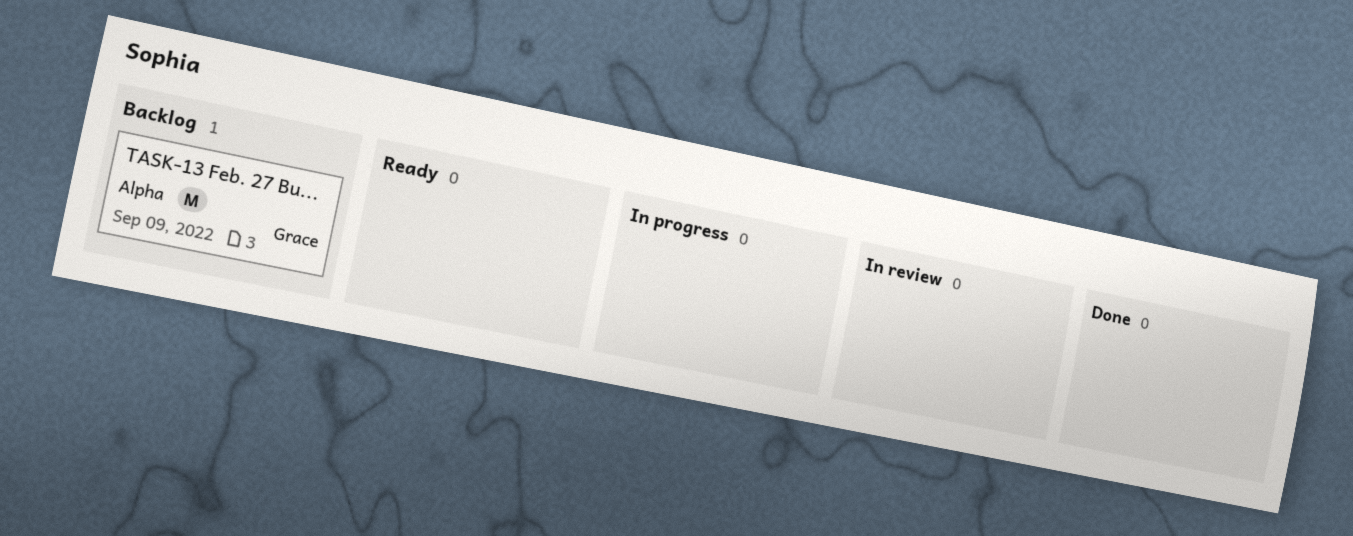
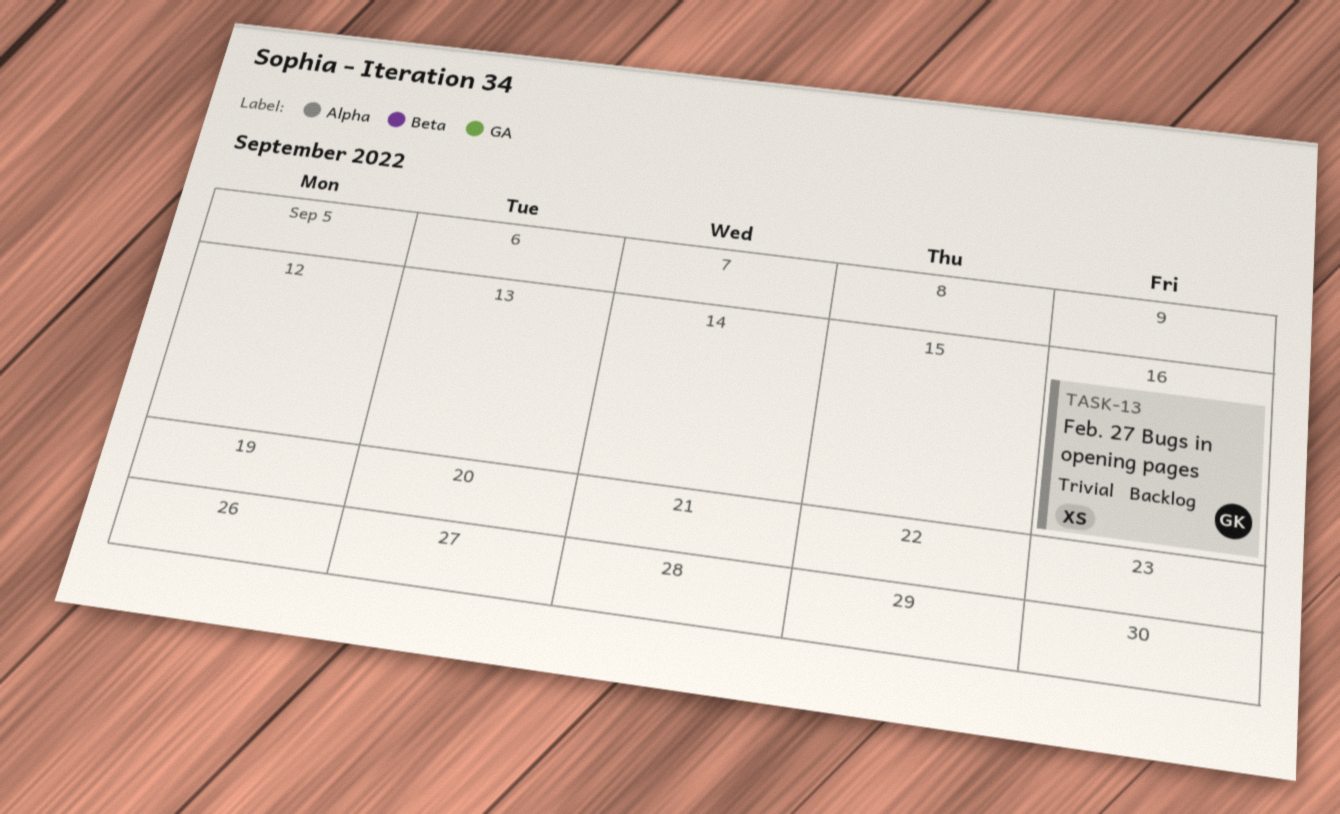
TASK-13, estimate: M -> XS
TASK-13, due: Sep 9 -> Sep 16

